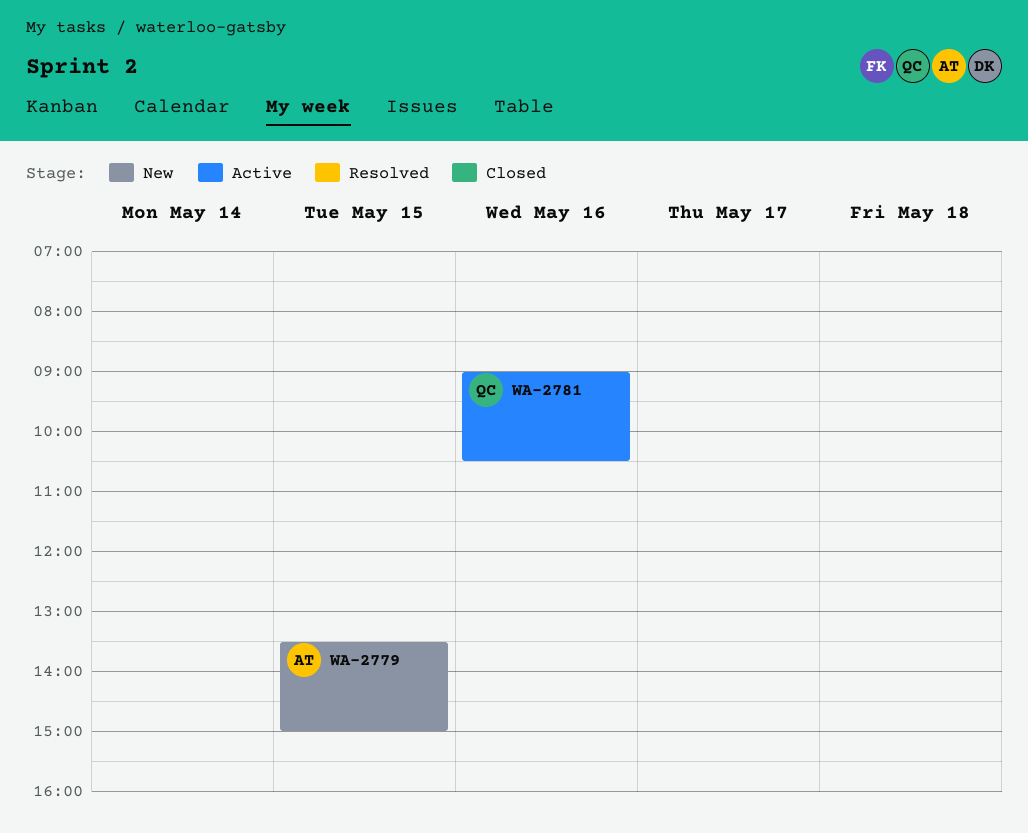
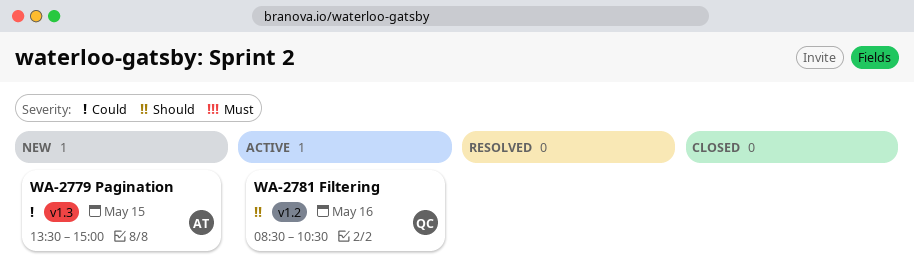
WA-2781, begins: 09:00 -> 08:30

